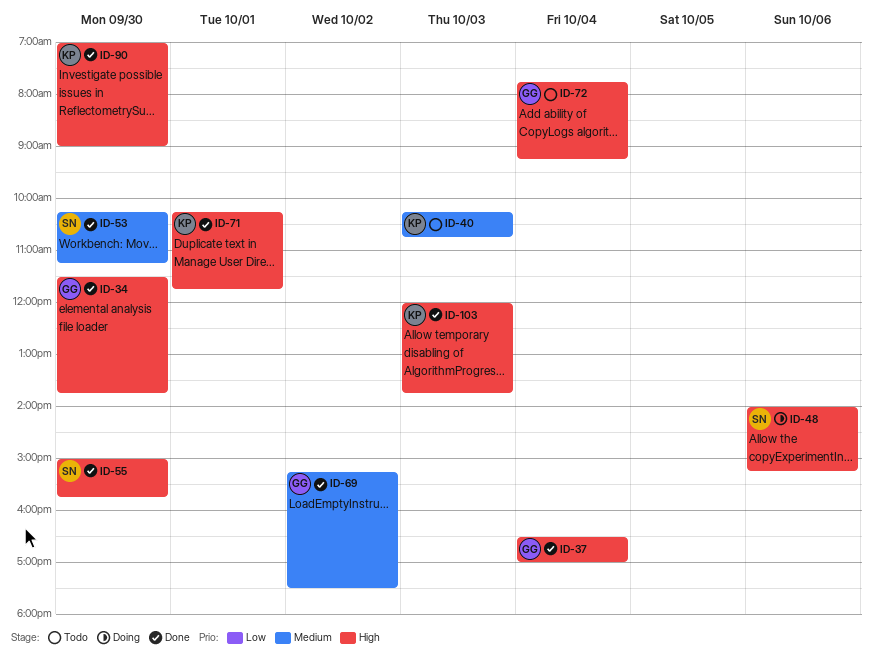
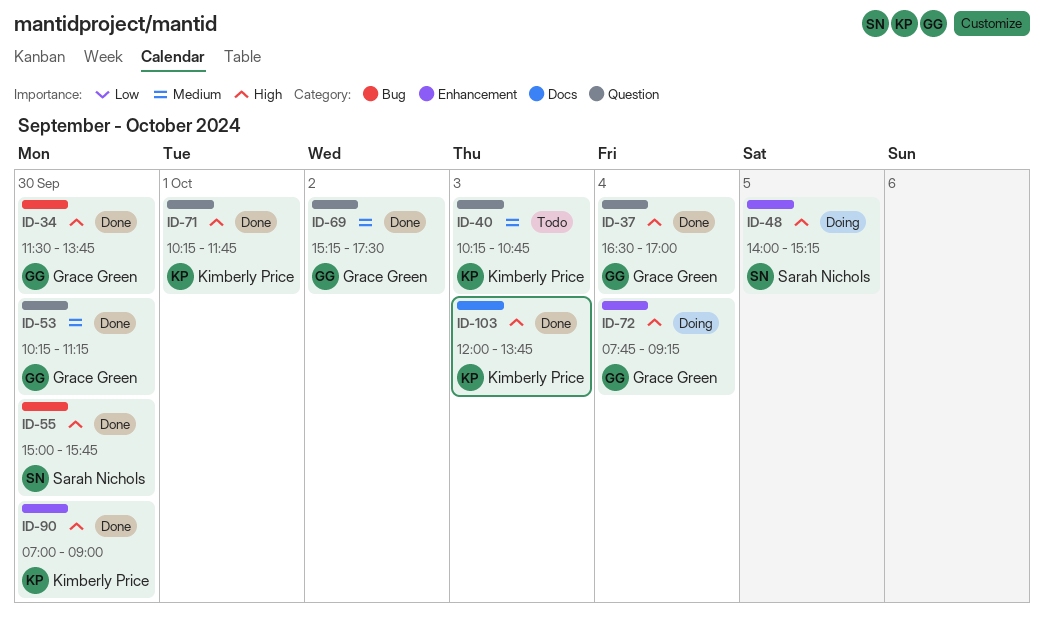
ID-48, day: Oct 6 -> Oct 5
ID-53, owner: Sarah Nichols -> Grace Green
ID-72, status: Todo -> Doing

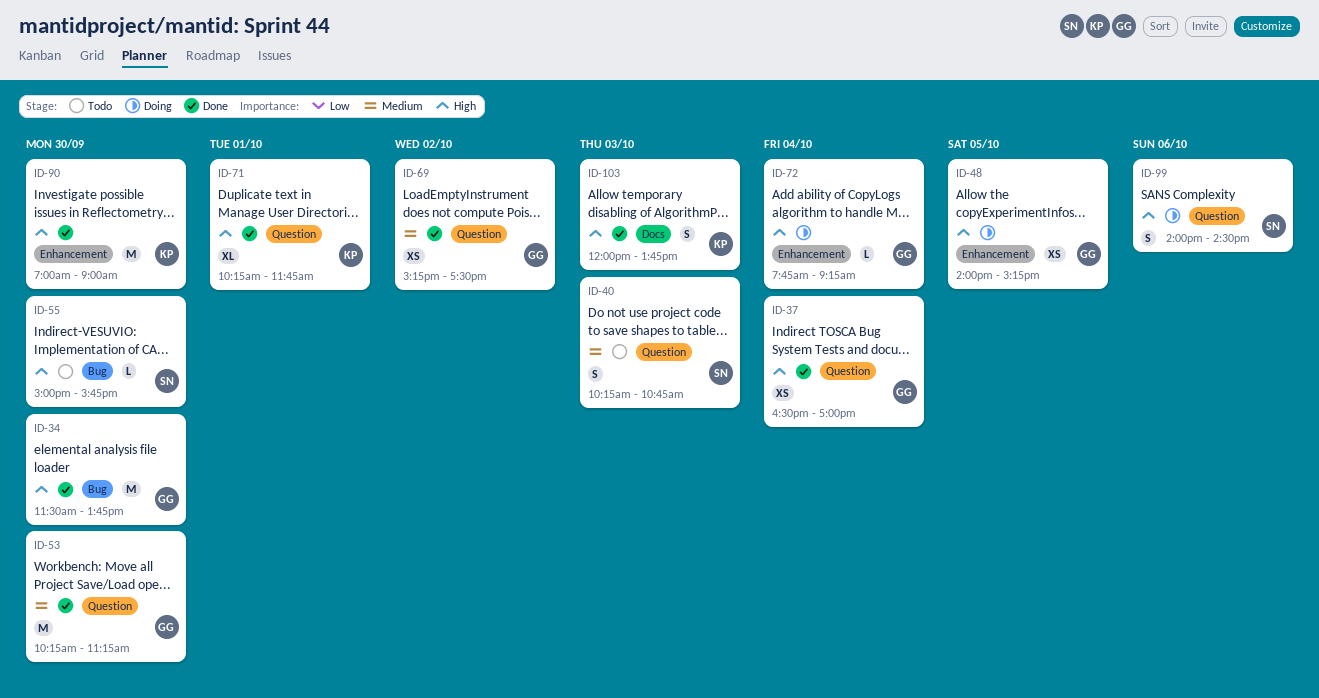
ID-40, owner: Kimberly Price -> Sarah Nichols
ID-48, owner: Sarah Nichols -> Grace Green
ID-55, status: Done -> Todo
ID-99: none -> present

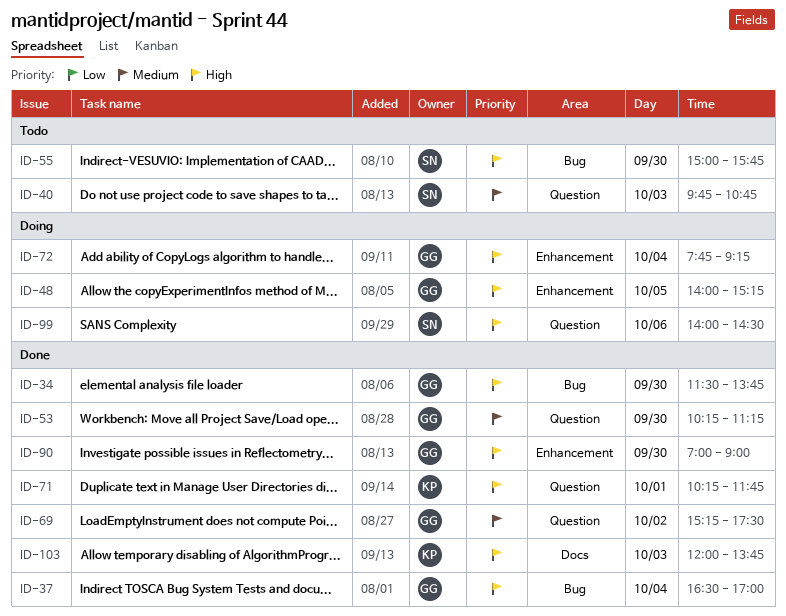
ID-37, label: Question -> Bug
ID-40, begins: 10:15 -> 09:45
ID-90, owner: KP -> GG

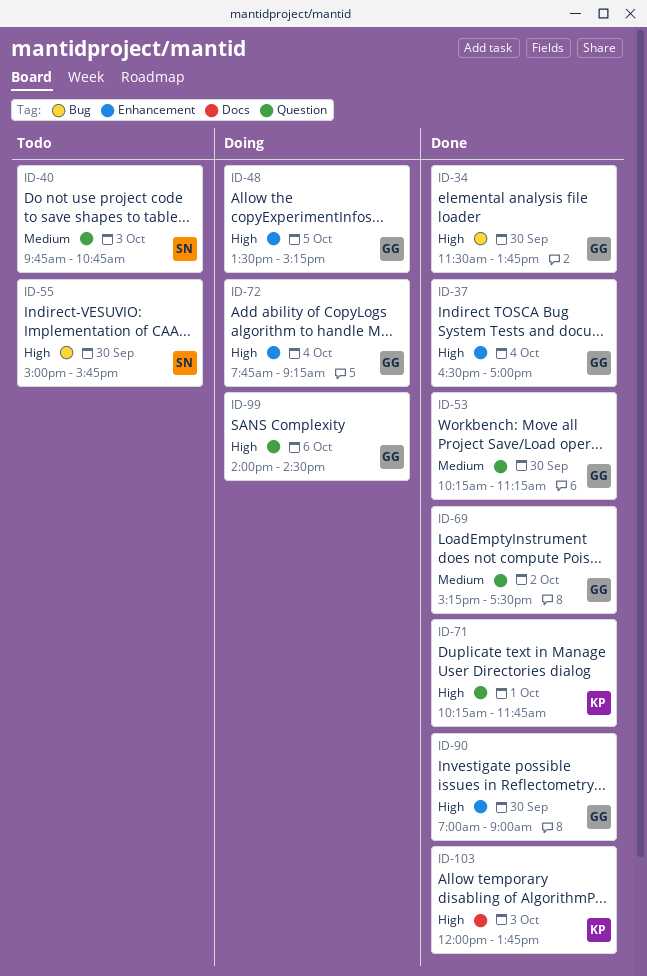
ID-37, label: Bug -> Enhancement
ID-48, begins: 14:00 -> 13:30
ID-99, owner: SN -> GG

